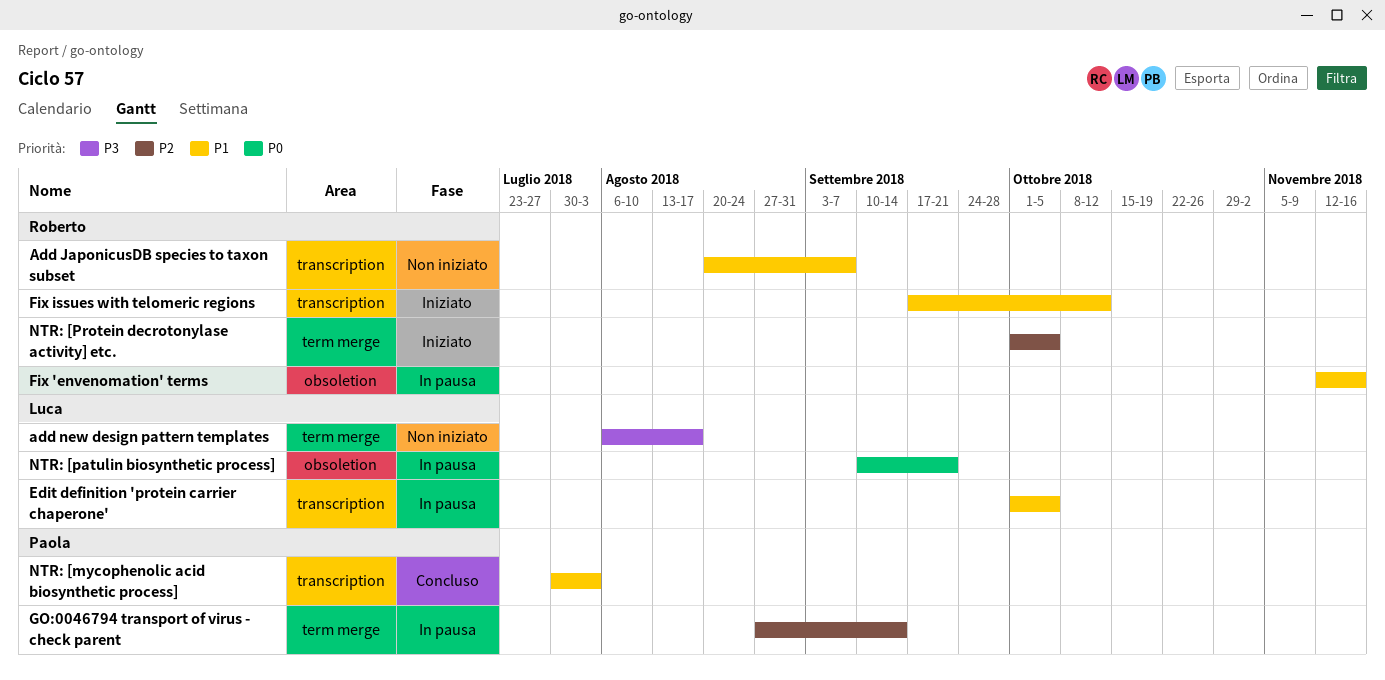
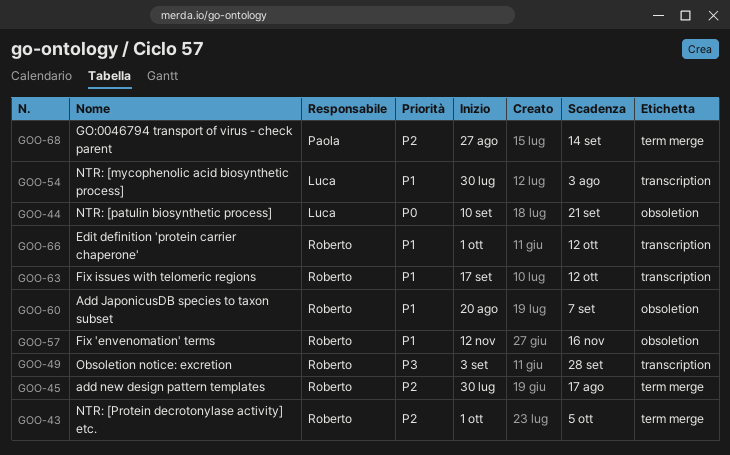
Add JaponicusDB species to taxon subset, label: transcription -> obsoletion
add new design pattern templates, owner: Luca -> Roberto
add new design pattern templates, priority: P3 -> P2
add new design pattern templates, start: Aug 6 -> Jul 30
Edit definition 'protein carrier chaperone', owner: Luca -> Roberto
Edit definition 'protein carrier chaperone', due: Oct 5 -> Oct 12
NTR: [mycophenolic acid biosynthetic process], owner: Paola -> Luca
Obsoletion notice: excretion: none -> present

